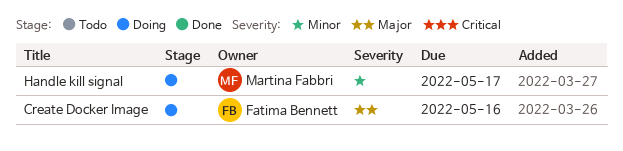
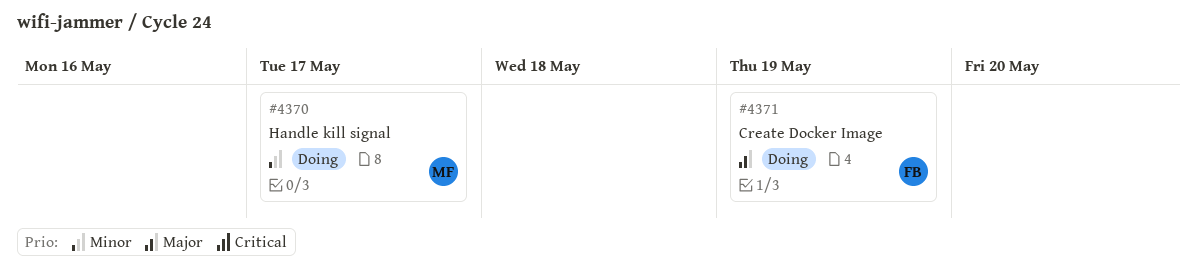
Create Docker Image, due: May 16 -> May 19

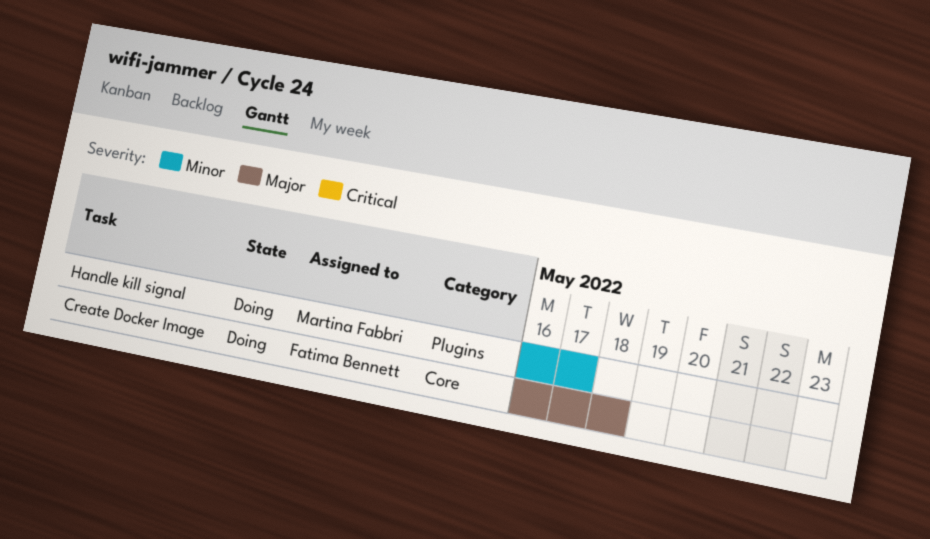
Create Docker Image, due: May 19 -> May 18

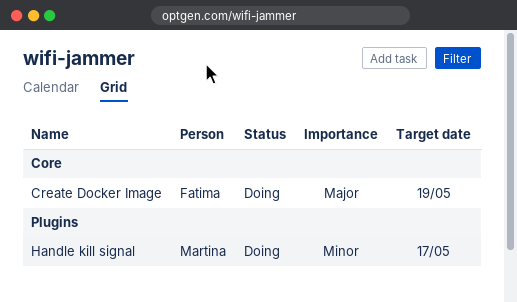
Create Docker Image, due: May 18 -> May 19

